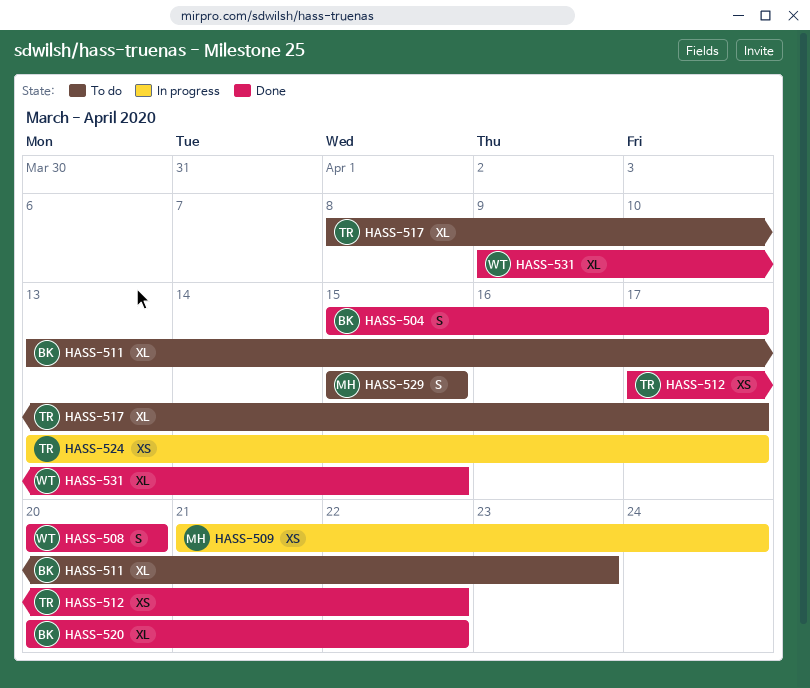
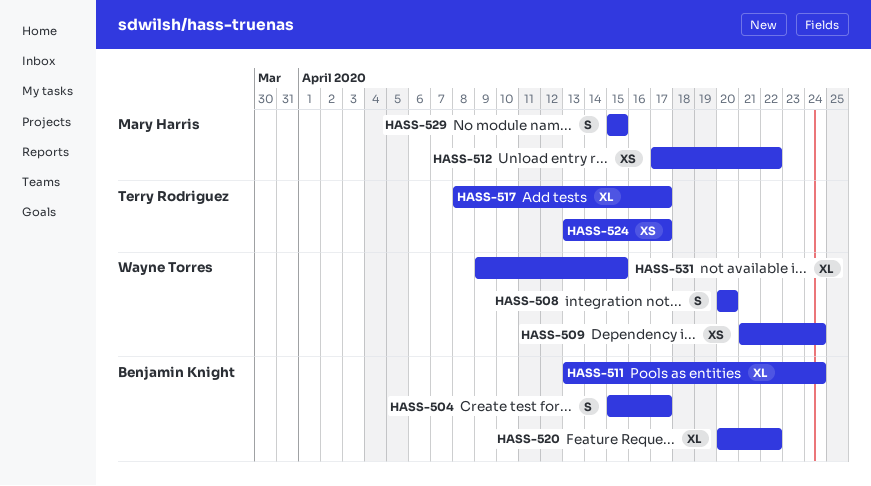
HASS-509, owner: Mary Harris -> Wayne Torres
HASS-511, due: Apr 23 -> Apr 24
HASS-512, owner: Terry Rodriguez -> Mary Harris

